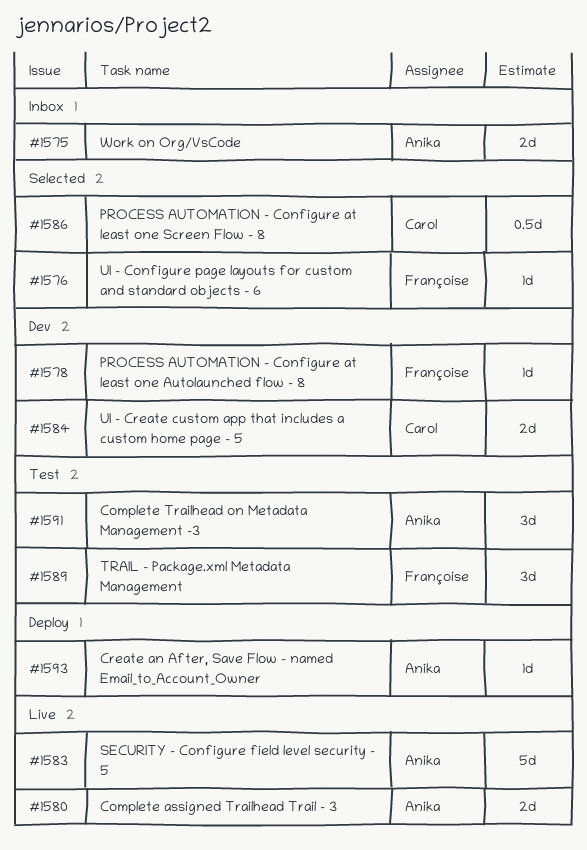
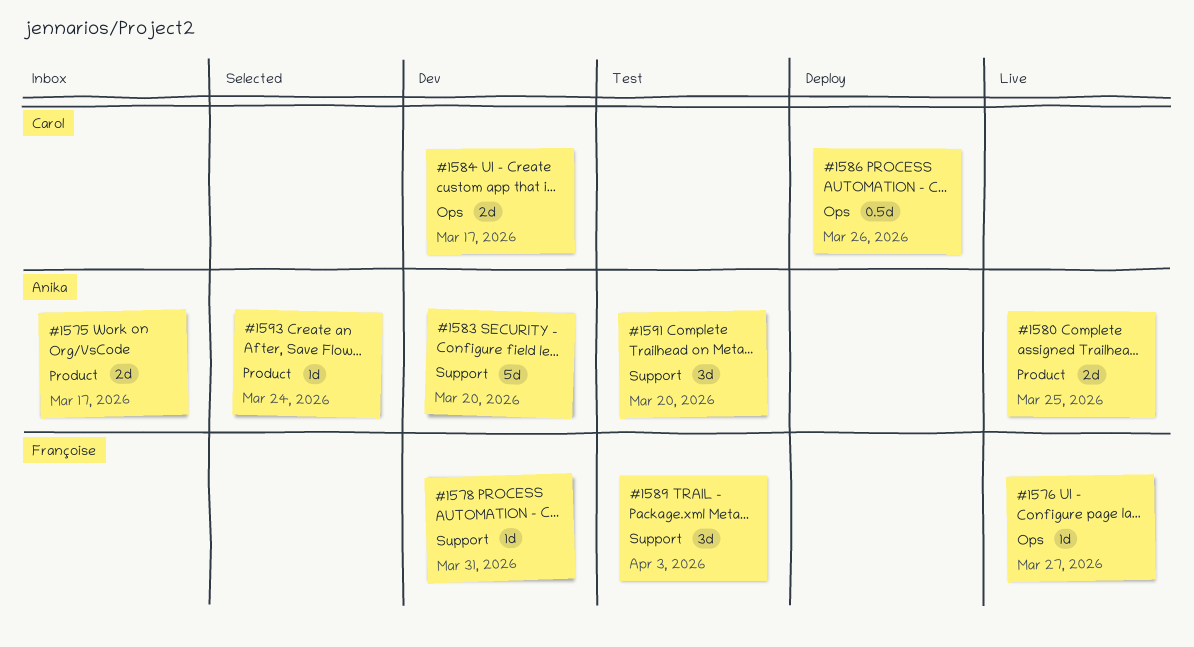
#1576, status: Selected -> Live
#1583, status: Live -> Dev
#1586, status: Selected -> Deploy
#1593, status: Deploy -> Selected

